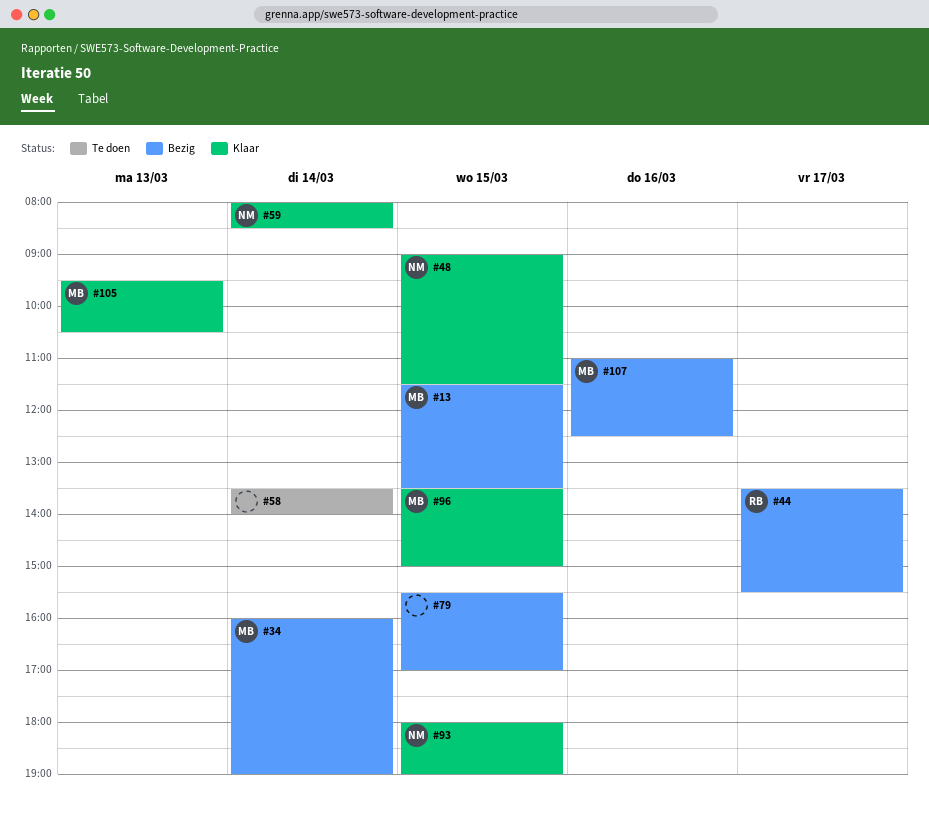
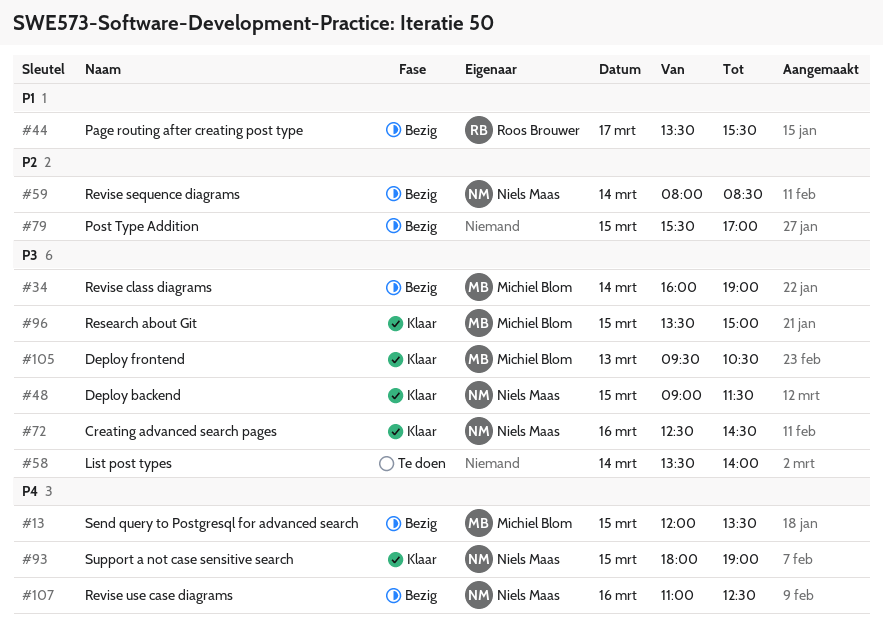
#13, begins: 11:30 -> 12:00
#59, status: Klaar -> Bezig
#72: none -> present
#107, owner: Michiel Blom -> Niels Maas

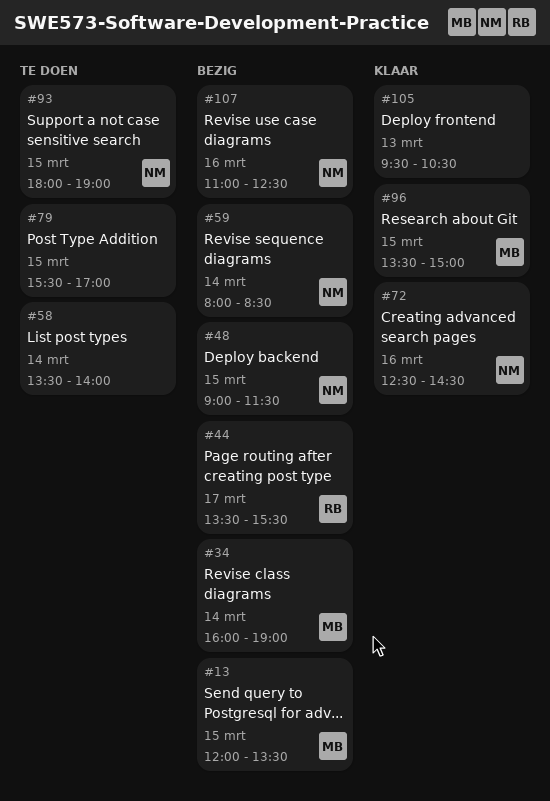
#48, status: Klaar -> Bezig
#79, status: Bezig -> Te doen
#93, status: Klaar -> Te doen
#105, owner: Michiel Blom -> none

